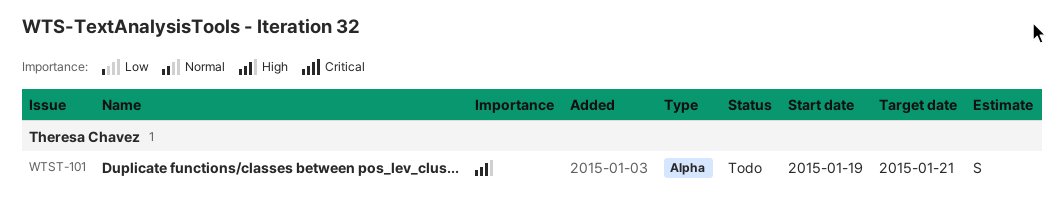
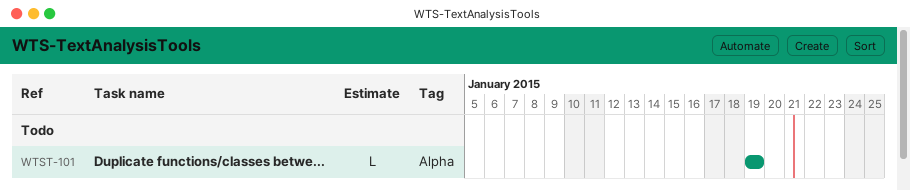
WTST-101, estimate: S -> L
WTST-101, due: Jan 21 -> Jan 19

